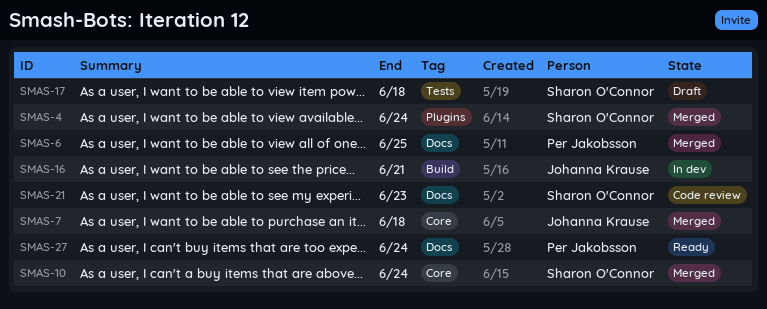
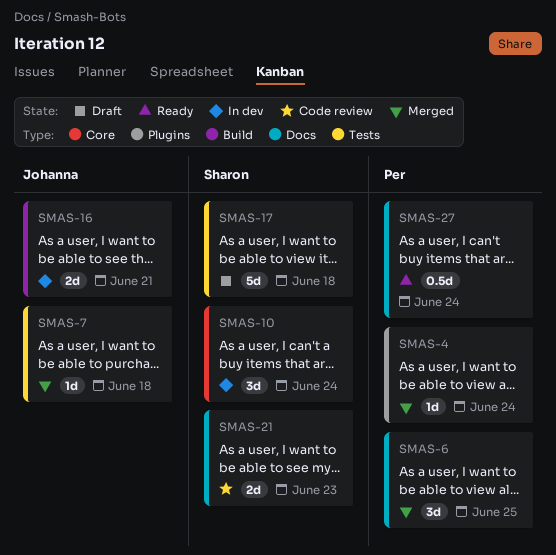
SMAS-4, owner: Sharon O'Connor -> Per Jakobsson
SMAS-7, label: Core -> Tests
SMAS-10, status: Merged -> In dev

